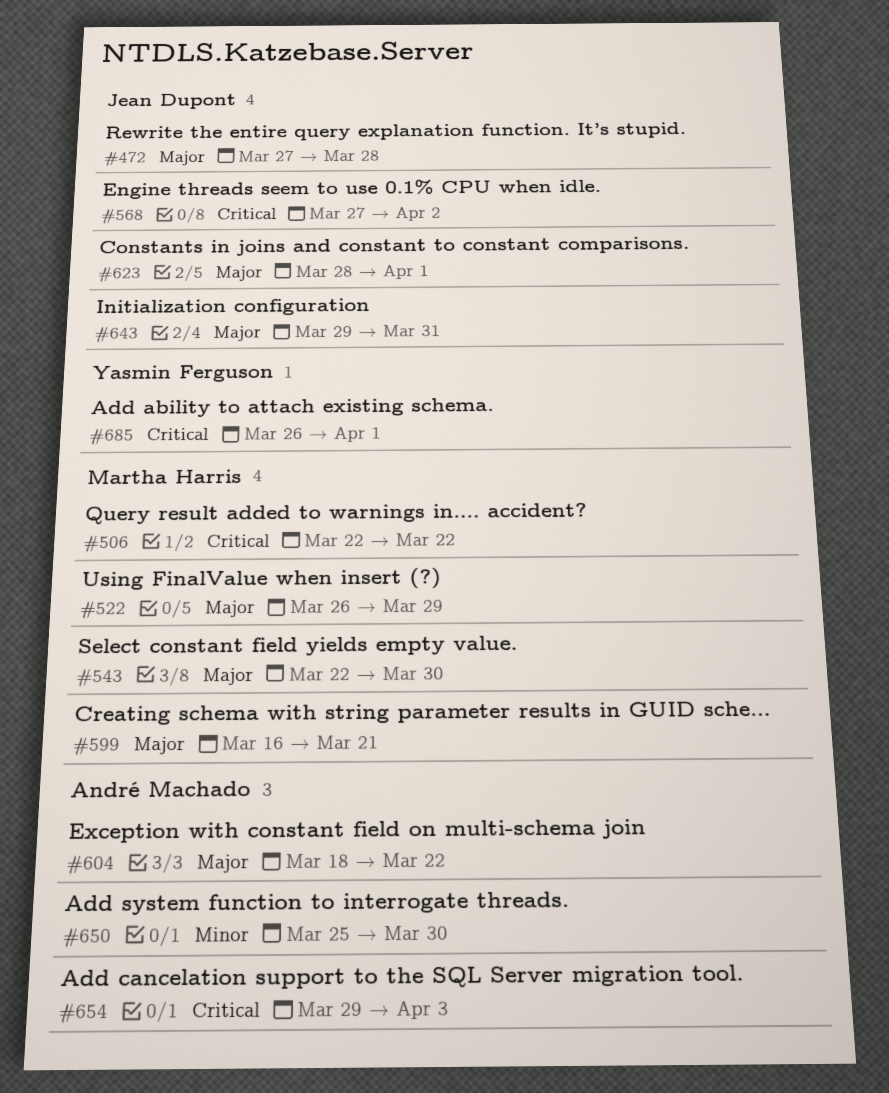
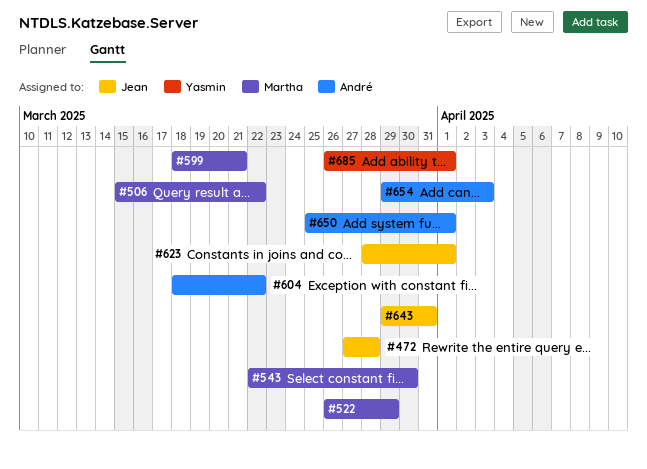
#506, start: Mar 22 -> Mar 15
#568: present -> none
#599, start: Mar 16 -> Mar 18
#650, due: Mar 30 -> Apr 1

